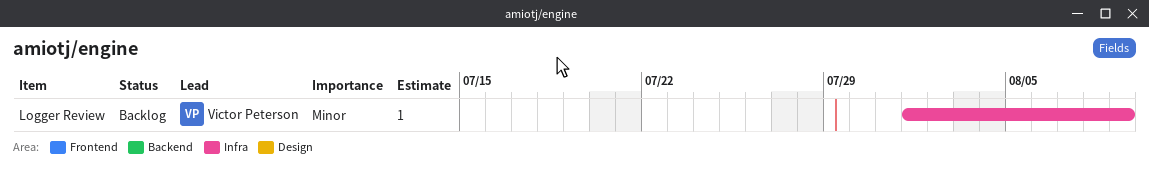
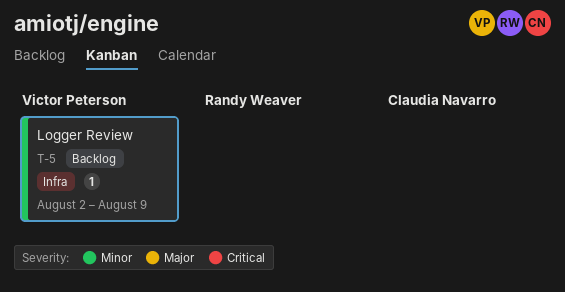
Logger Review, start: Aug 1 -> Aug 2

